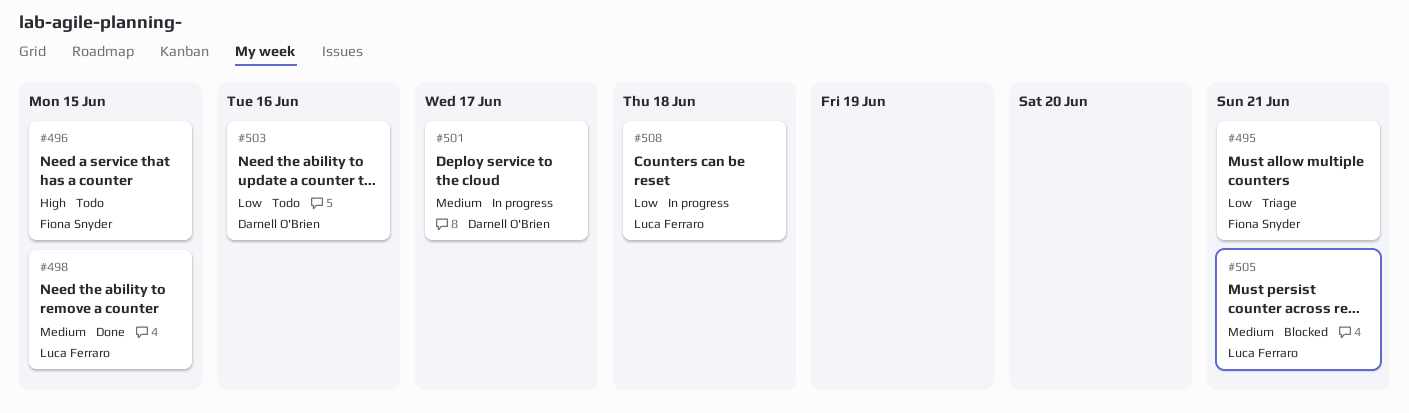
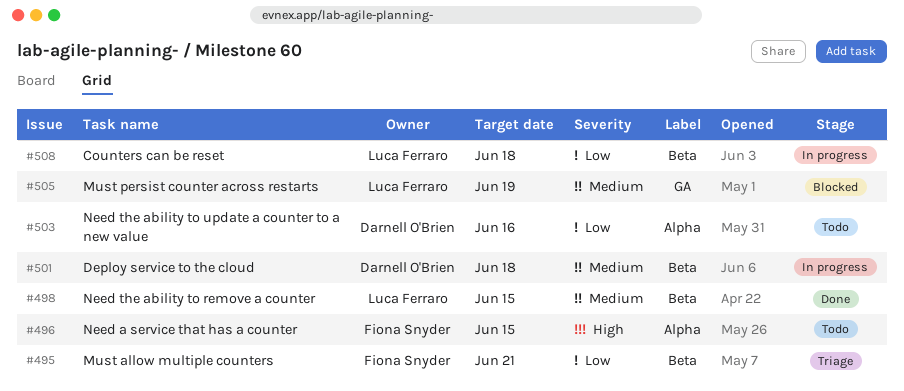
#501, due: Jun 17 -> Jun 18
#505, due: Jun 21 -> Jun 19

